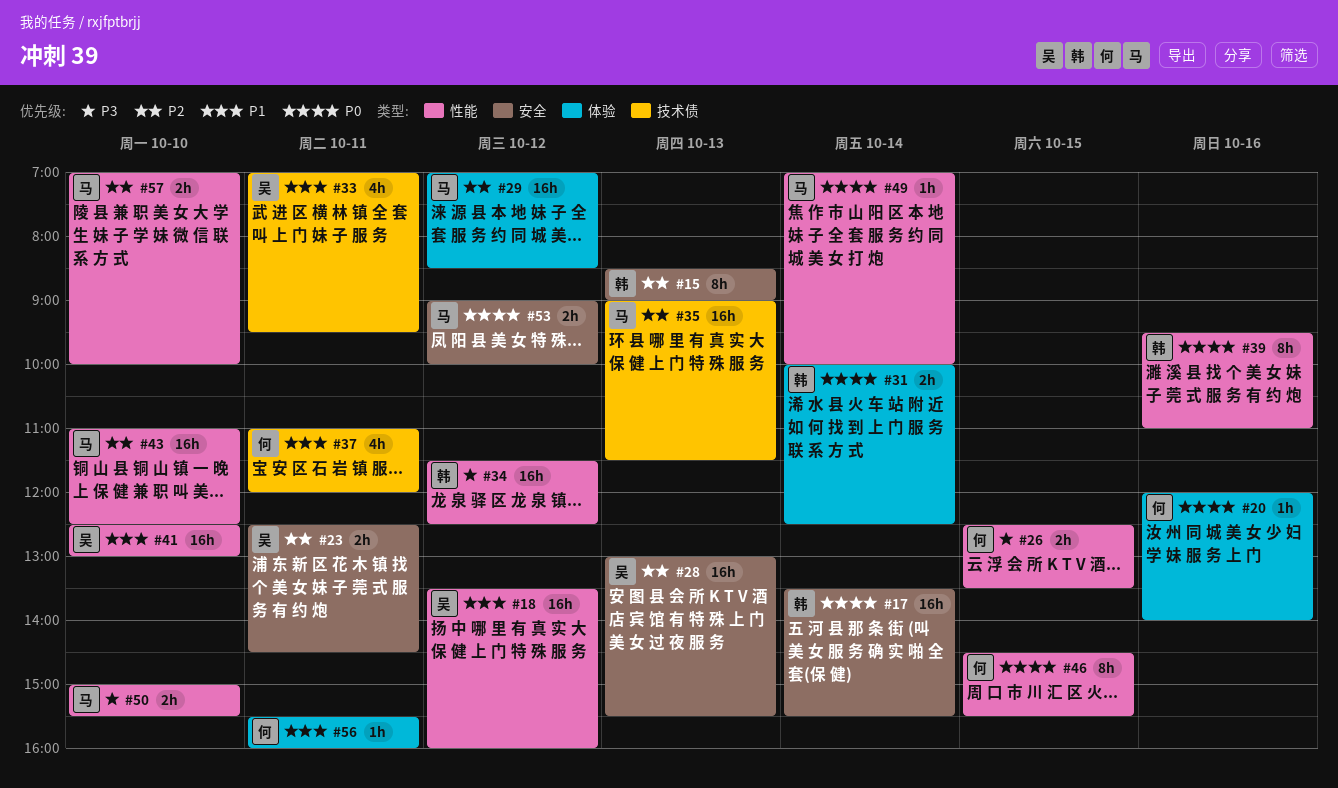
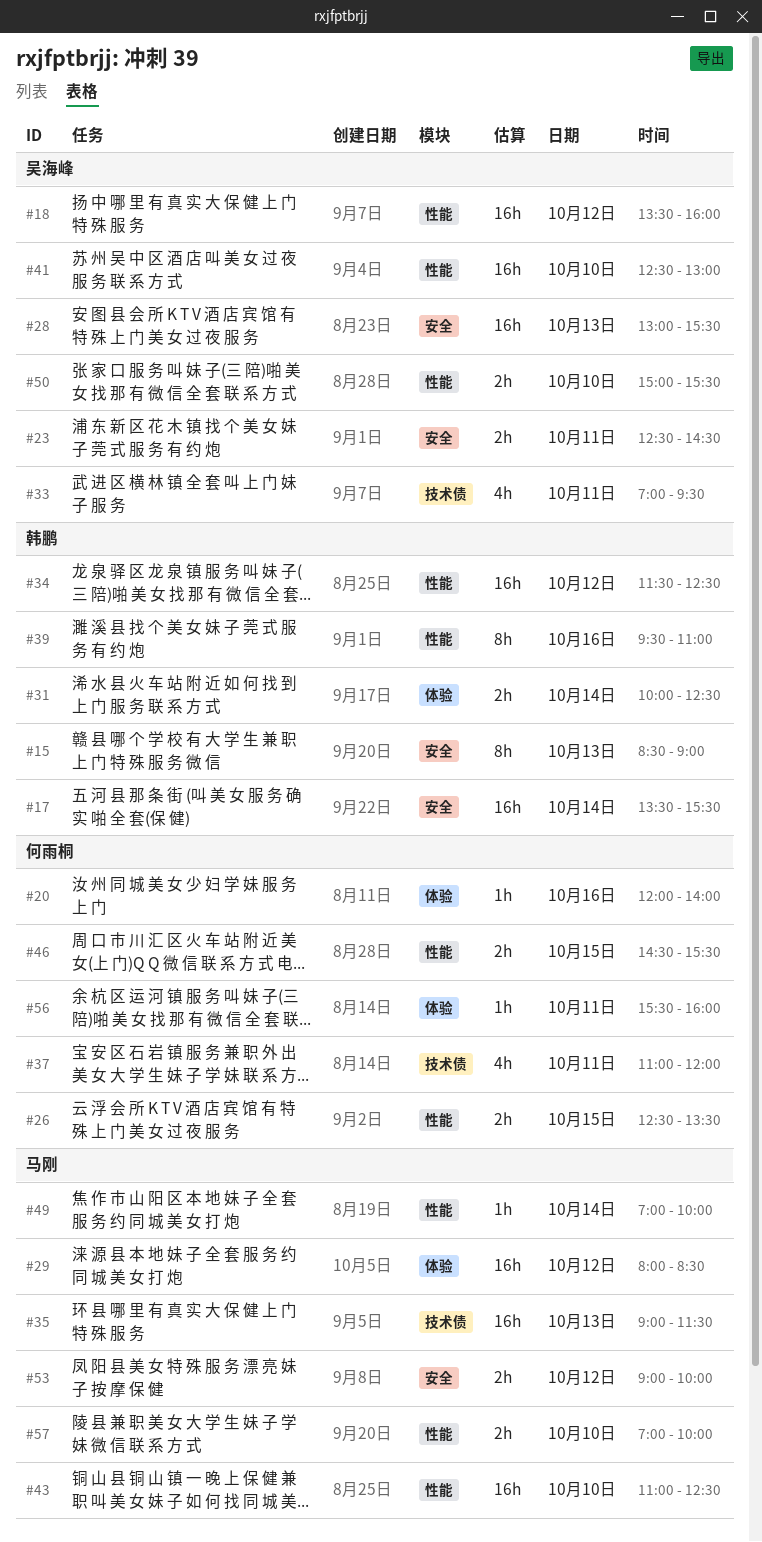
#29, begins: 07:00 -> 08:00
#46, estimate: 8h -> 2h
#50, owner: 马刚 -> 吴海峰

